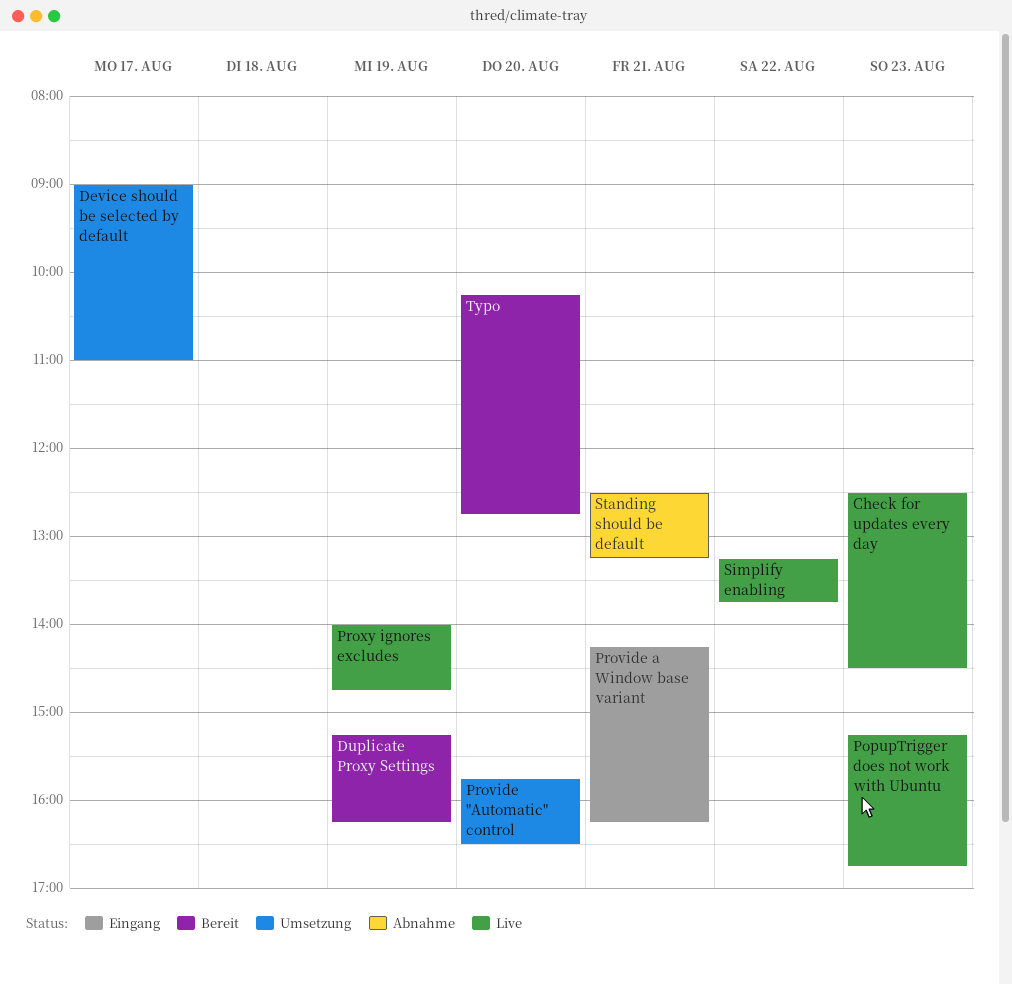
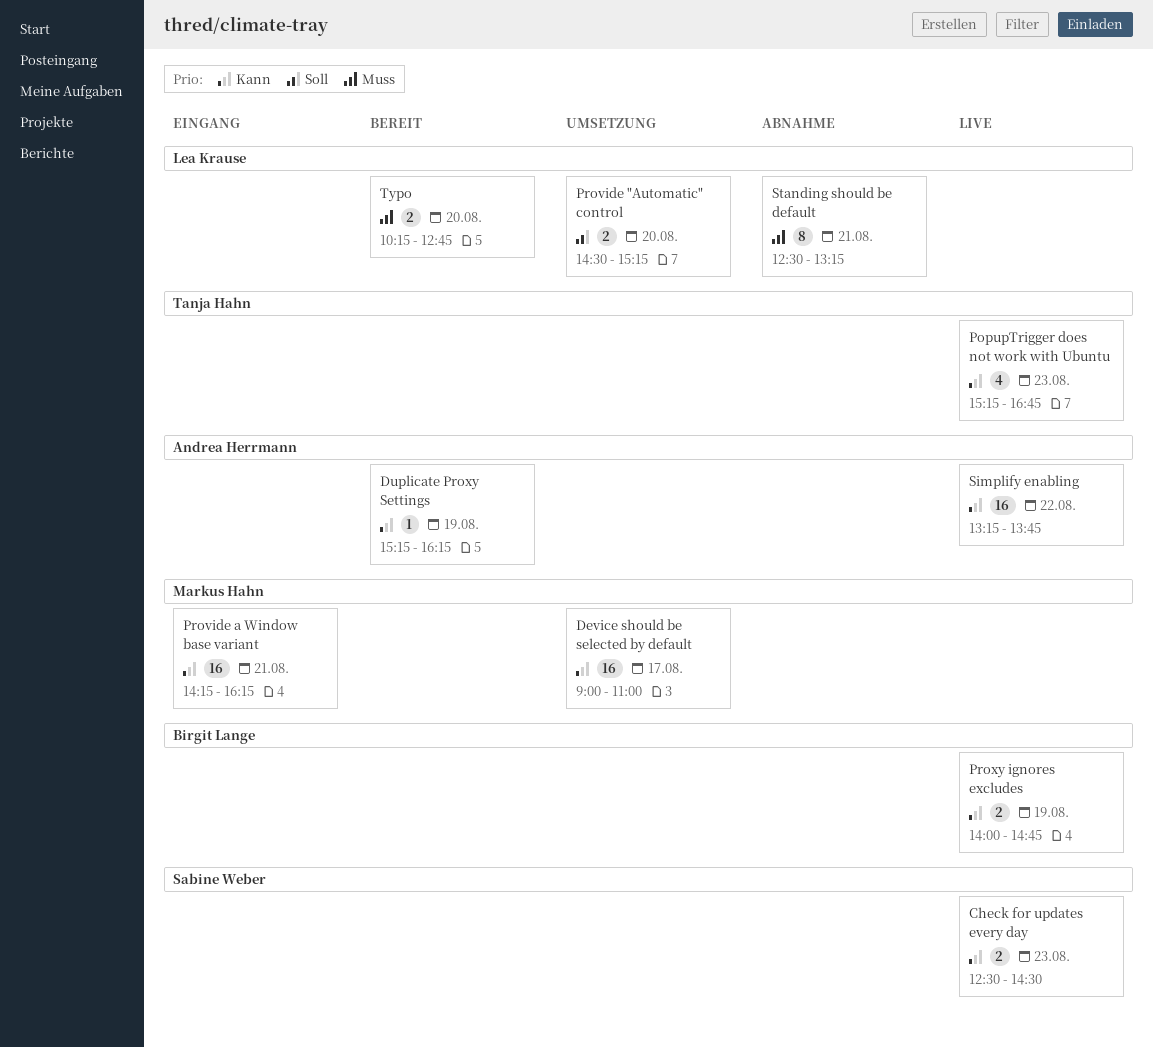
Provide "Automatic" control, begins: 15:45 -> 14:30
Provide "Automatic" control, ends: 16:30 -> 15:15

